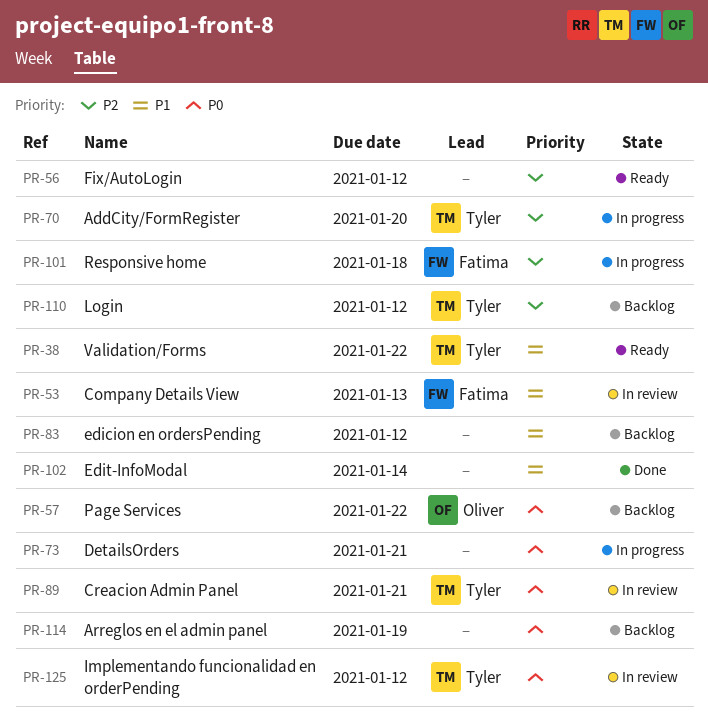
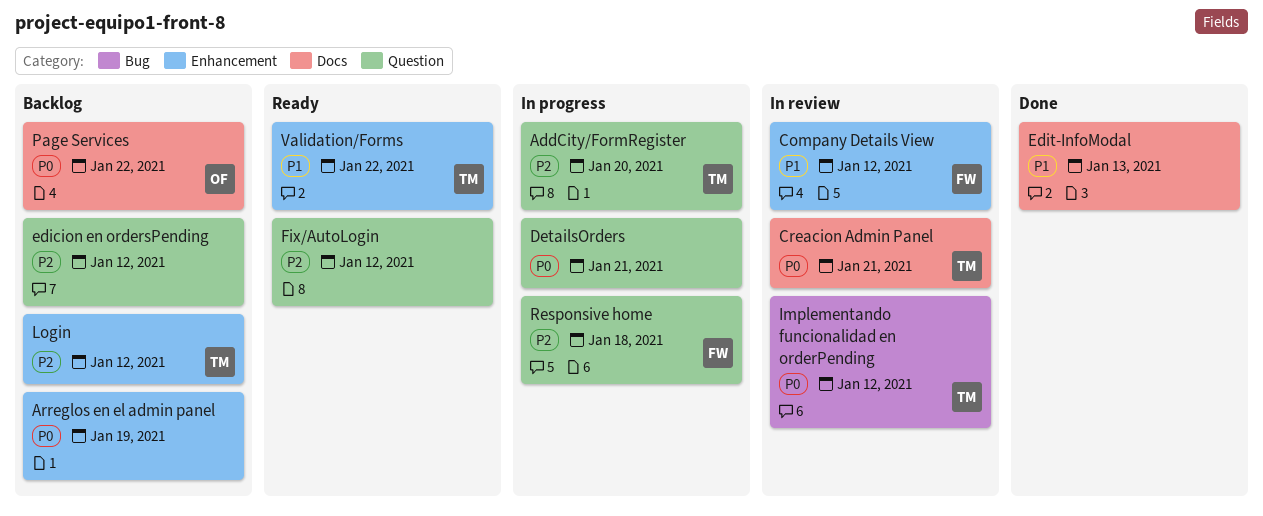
Company Details View, due: Jan 13 -> Jan 12
edicion en ordersPending, priority: P1 -> P2
Edit-InfoModal, due: Jan 14 -> Jan 13

